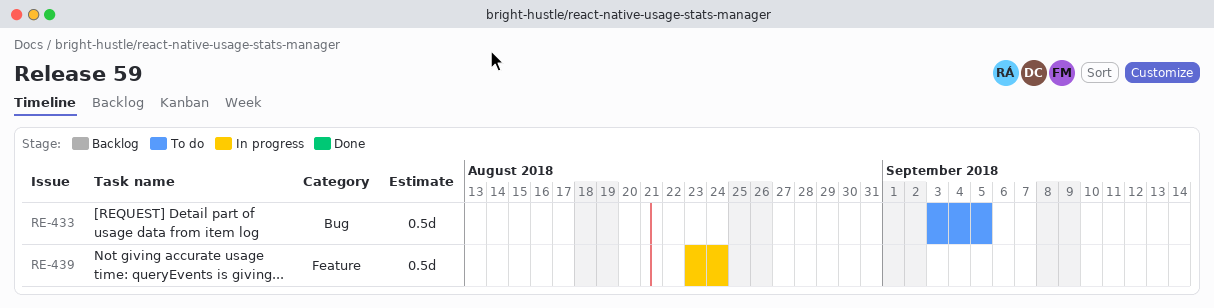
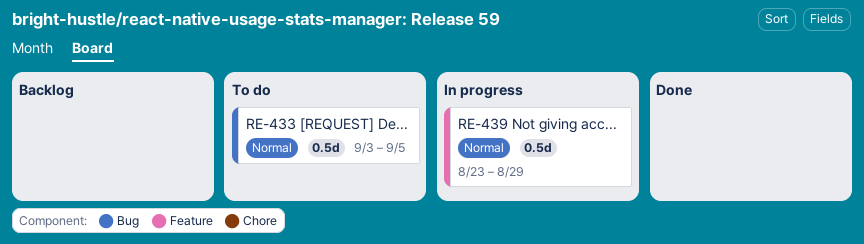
RE-439, due: Aug 24 -> Aug 29

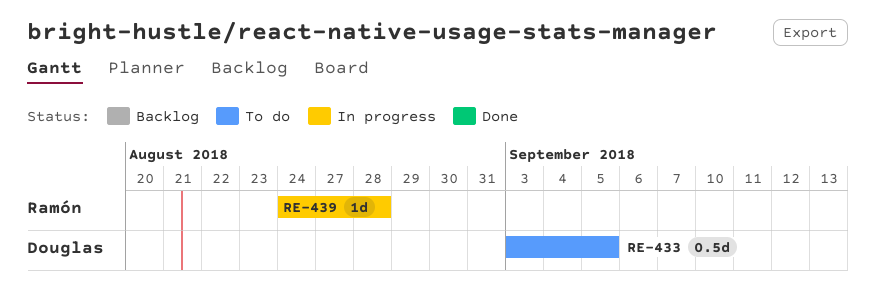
RE-439, estimate: 0.5d -> 1d
RE-439, start: Aug 23 -> Aug 24
RE-439, due: Aug 29 -> Aug 28

